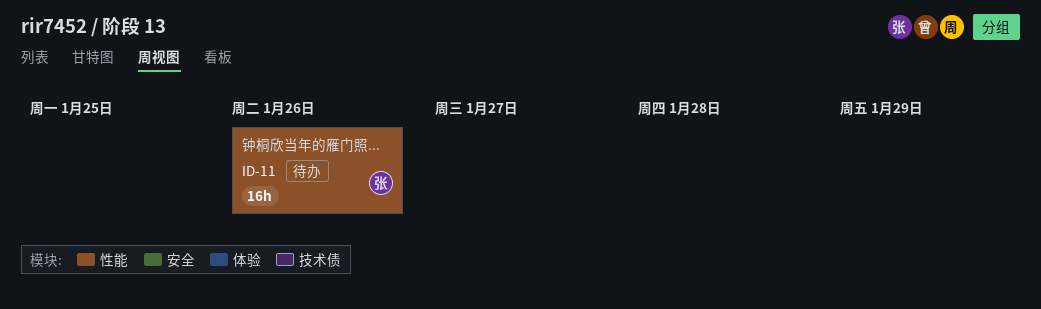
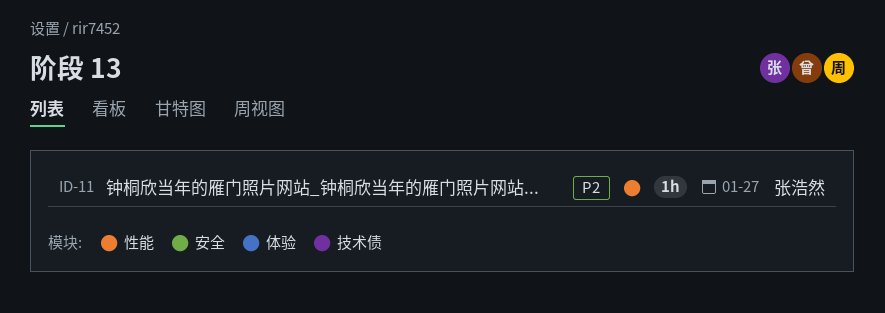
ID-11, estimate: 16h -> 1h
ID-11, due: Jan 26 -> Jan 27

